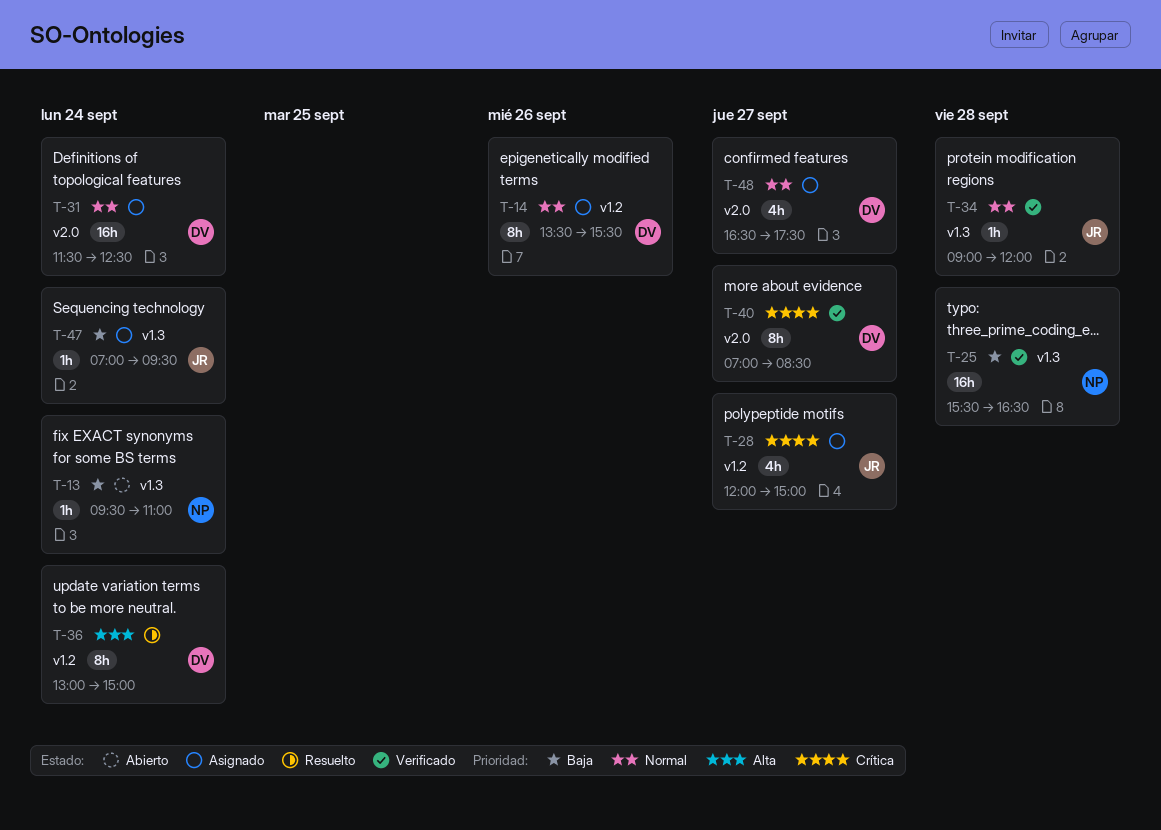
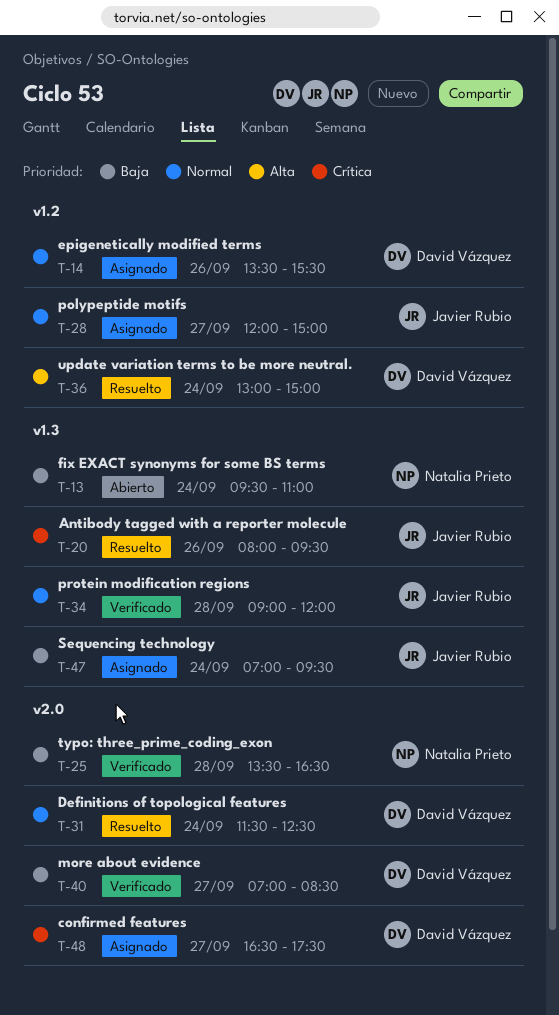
T-20: none -> present
T-25, label: v1.3 -> v2.0
T-25, begins: 15:30 -> 13:30
T-28, priority: Crítica -> Normal
T-31, status: Asignado -> Resuelto
T-40, priority: Crítica -> Baja
T-48, priority: Normal -> Crítica

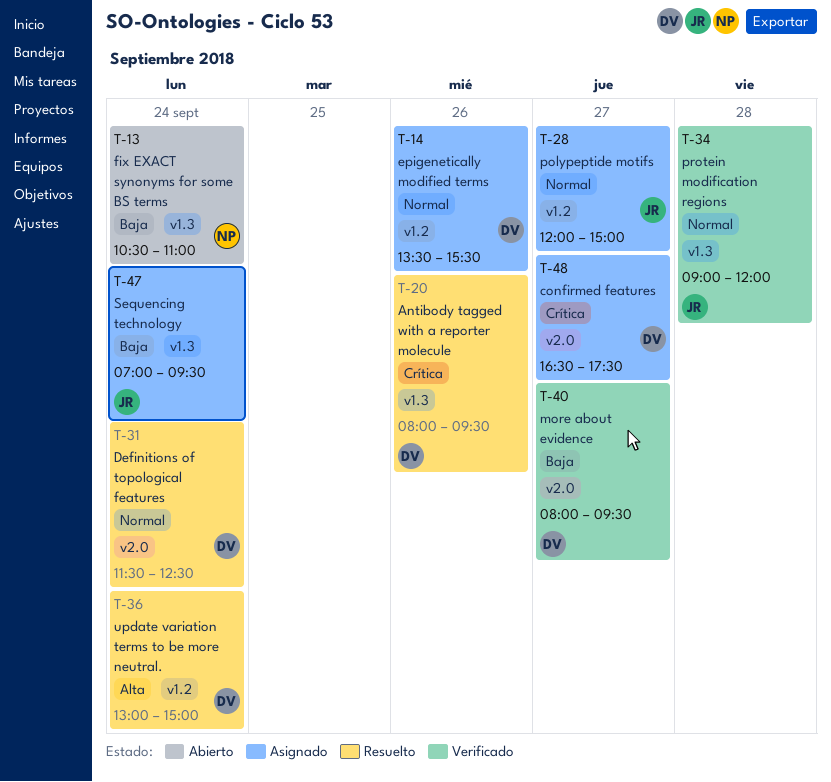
T-13, begins: 09:30 -> 10:30
T-20, owner: Javier Rubio -> David Vázquez
T-25: present -> none
T-40, begins: 07:00 -> 08:00
T-40, ends: 08:30 -> 09:30

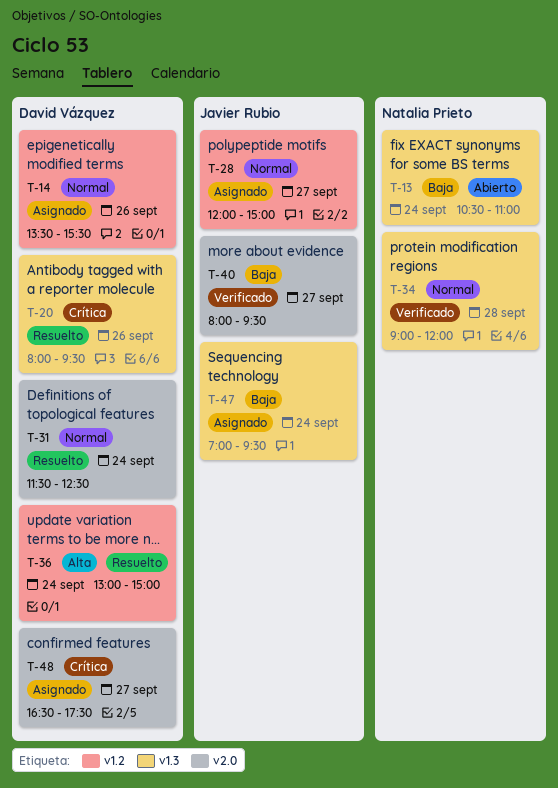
T-34, owner: Javier Rubio -> Natalia Prieto
T-40, owner: David Vázquez -> Javier Rubio

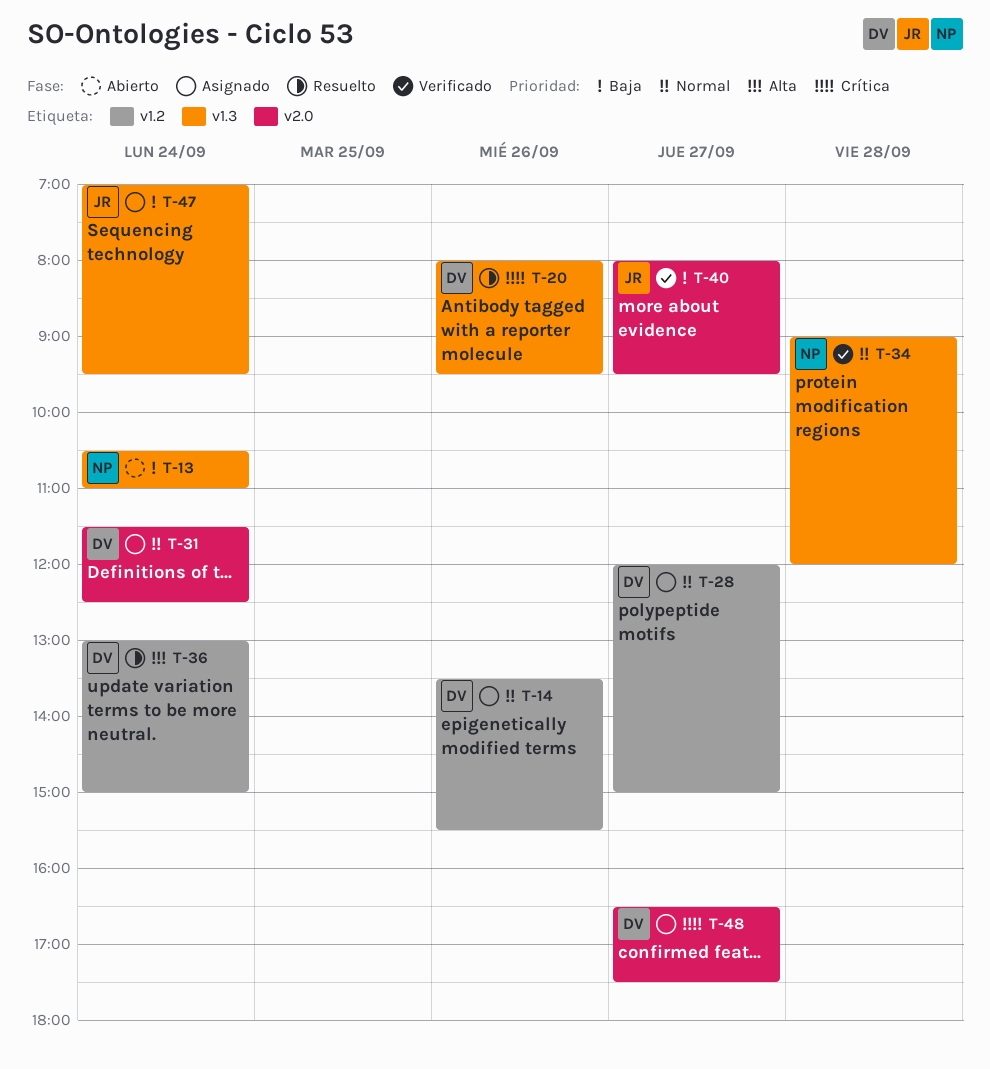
T-28, owner: Javier Rubio -> David Vázquez
T-31, status: Resuelto -> Asignado

